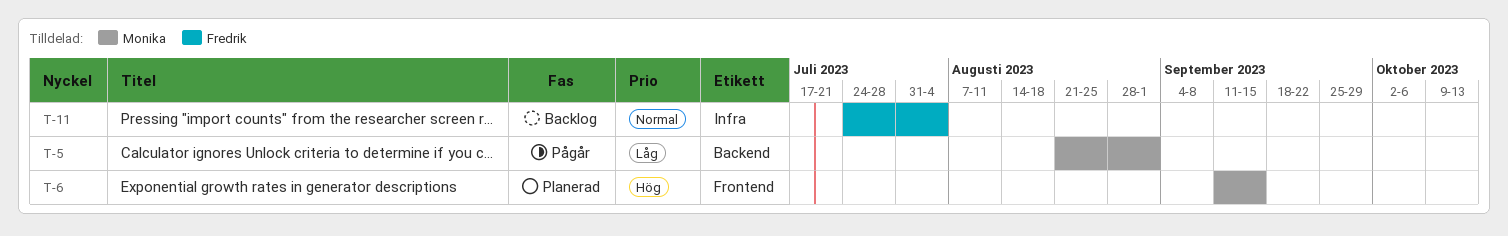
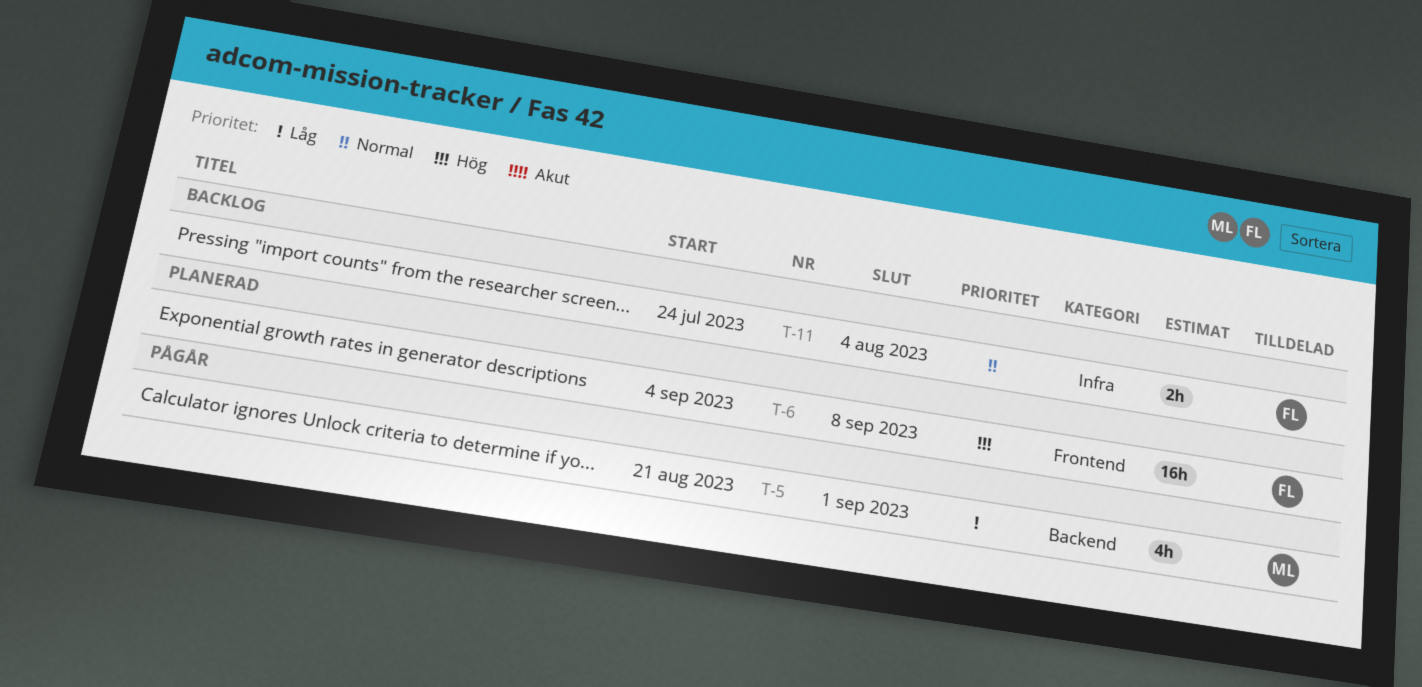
T-6, owner: Monika -> Fredrik
T-6, start: Sep 11 -> Sep 4
T-6, due: Sep 15 -> Sep 8

